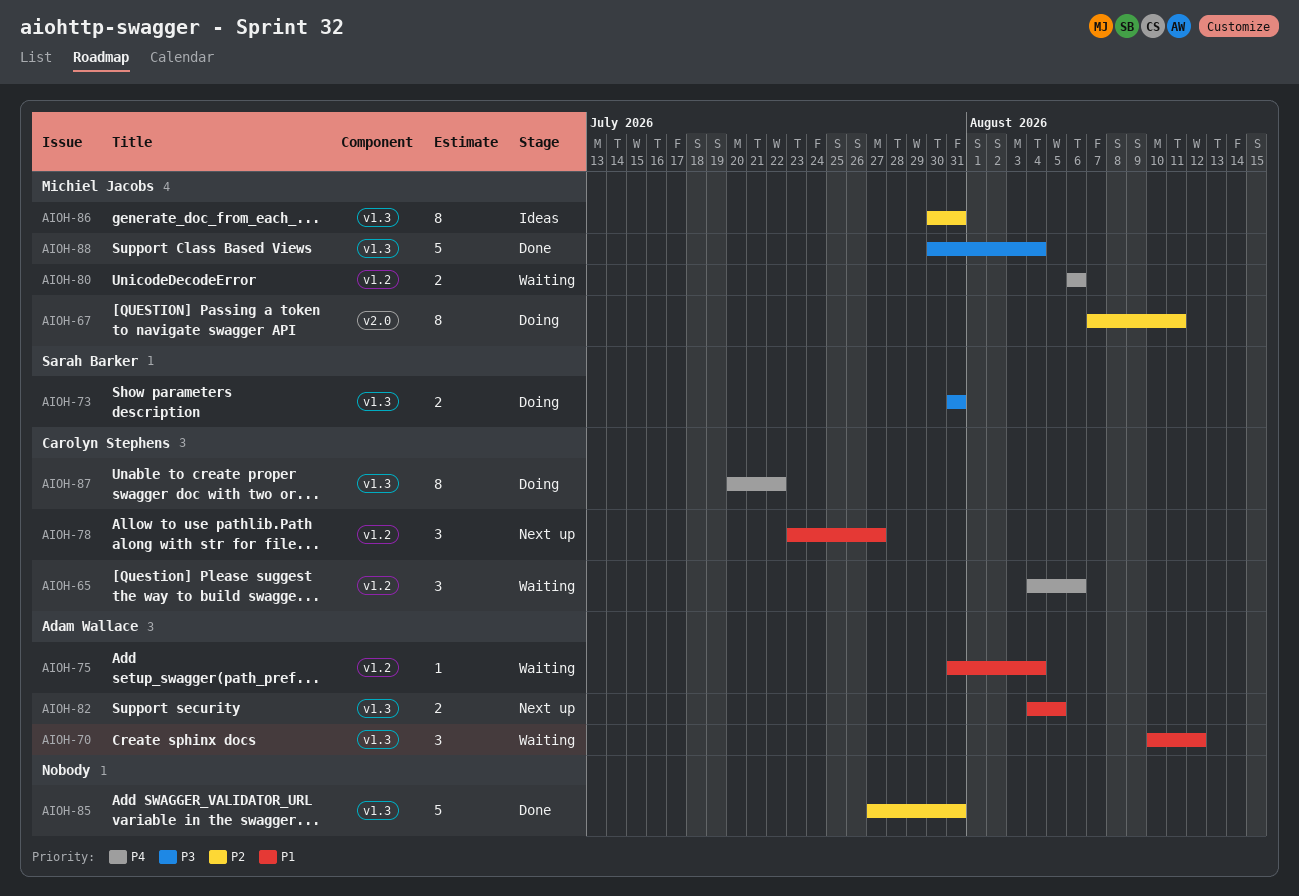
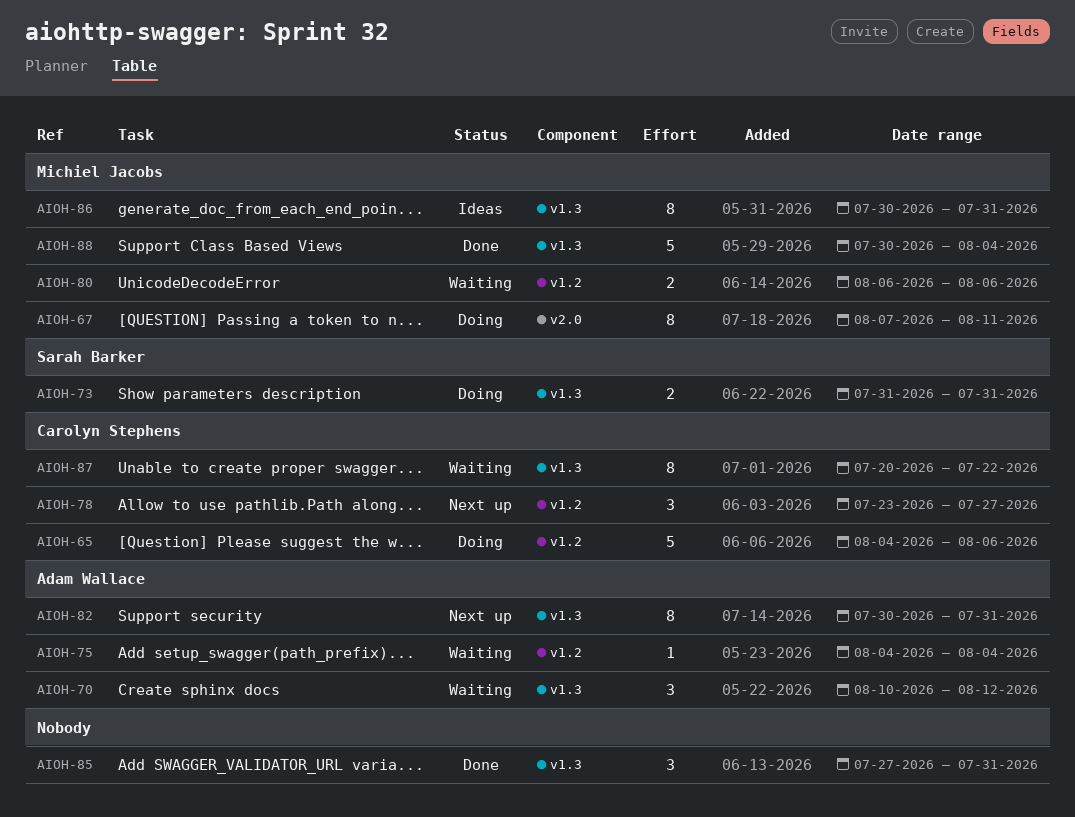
AIOH-65, status: Waiting -> Doing
AIOH-65, estimate: 3 -> 5
AIOH-75, start: Jul 31 -> Aug 4
AIOH-82, estimate: 2 -> 8
AIOH-82, start: Aug 4 -> Jul 30
AIOH-82, due: Aug 5 -> Jul 31
AIOH-85, estimate: 5 -> 3
AIOH-87, status: Doing -> Waiting

